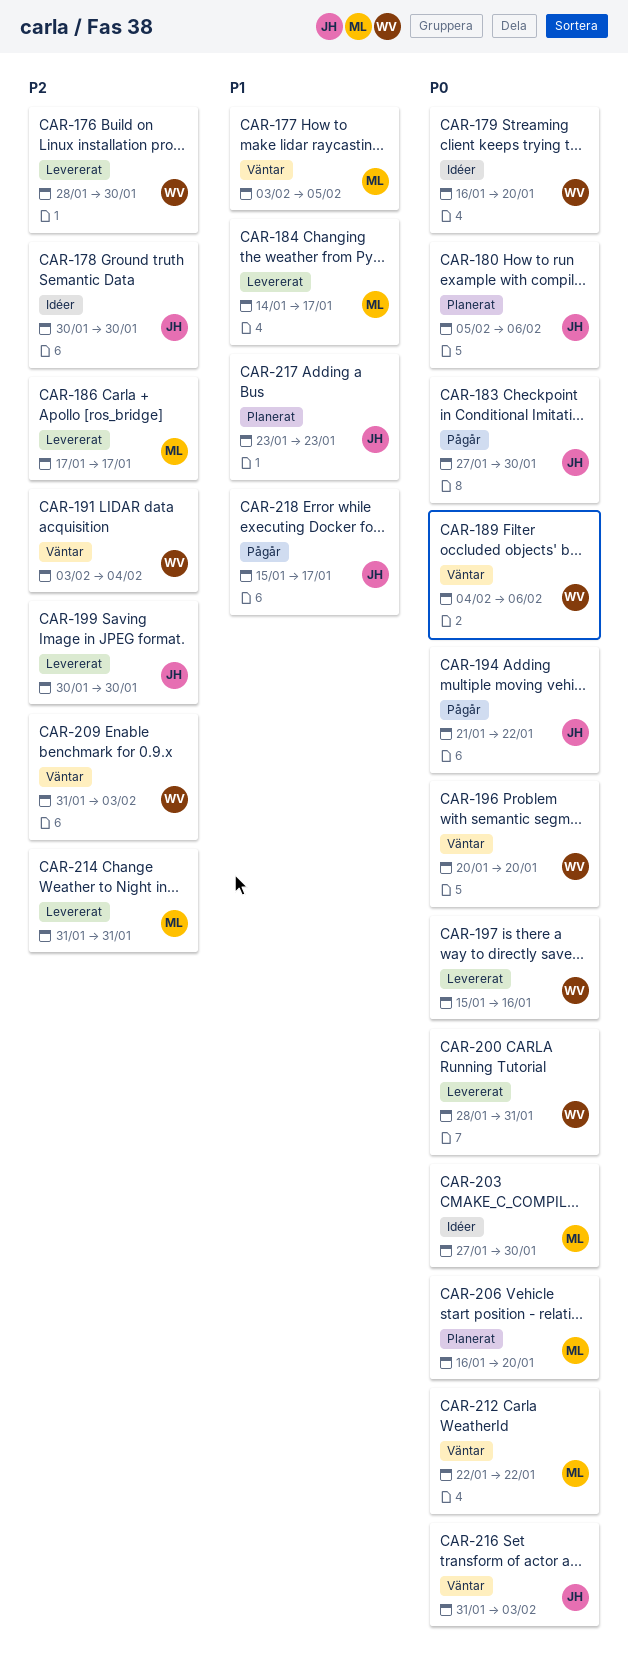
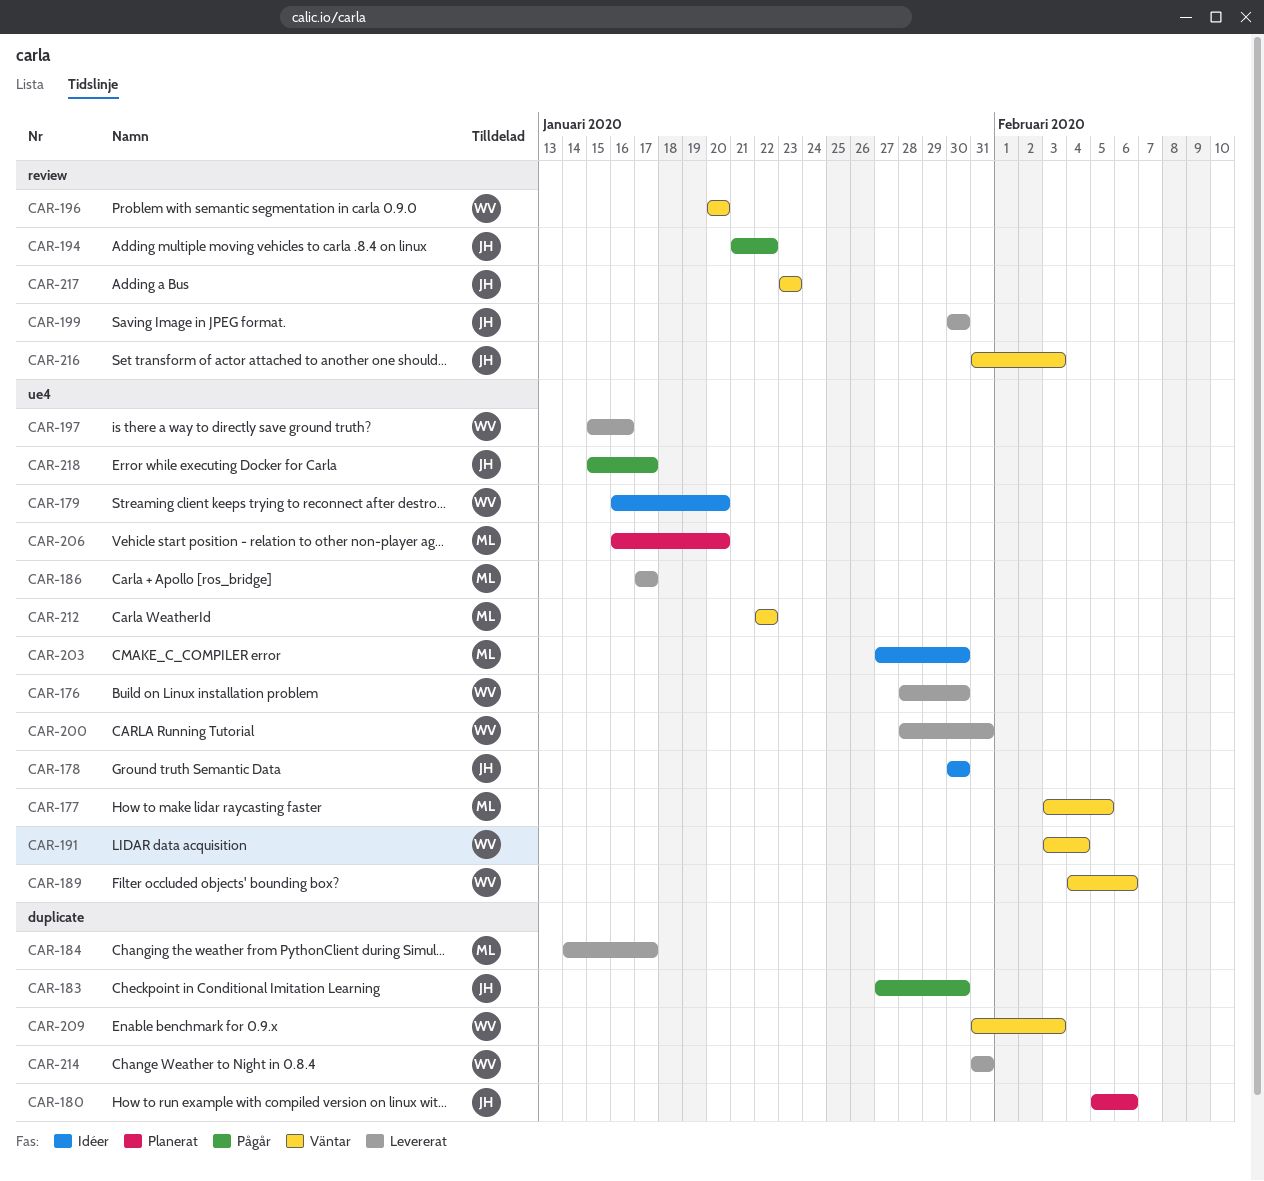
CAR-214, owner: ML -> WV
CAR-217, status: Planerat -> Väntar

